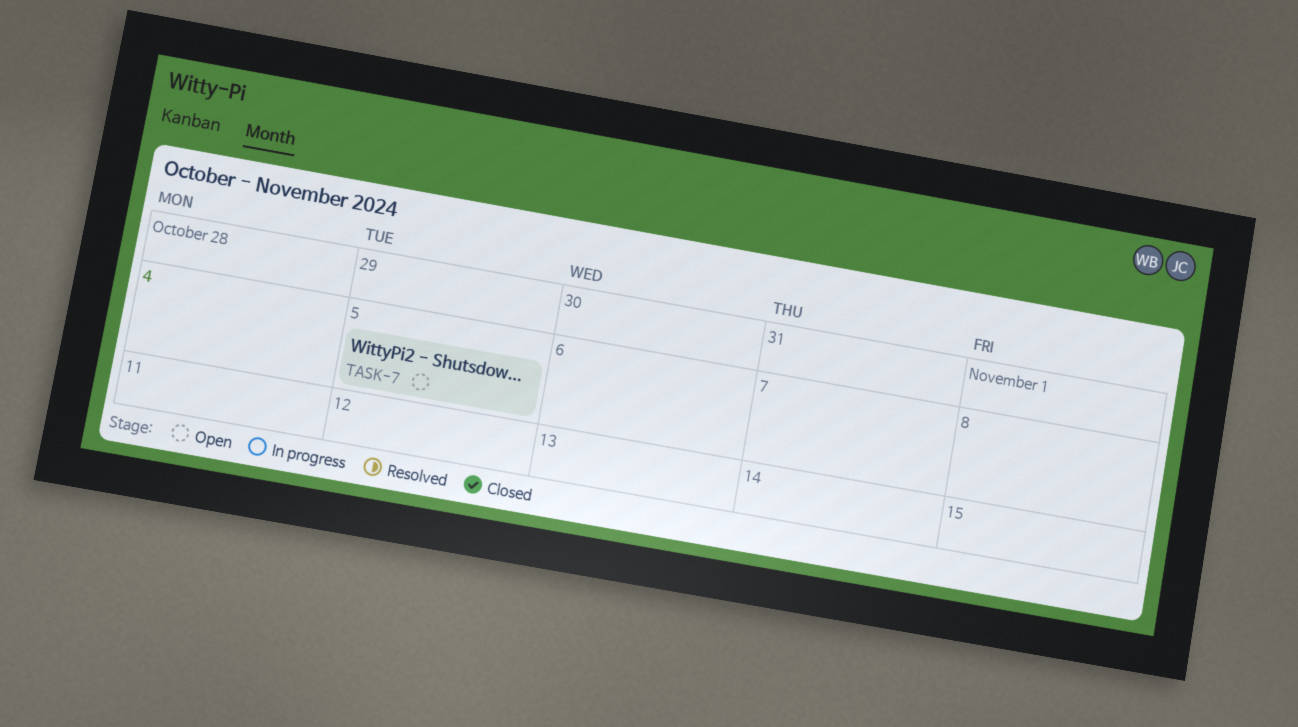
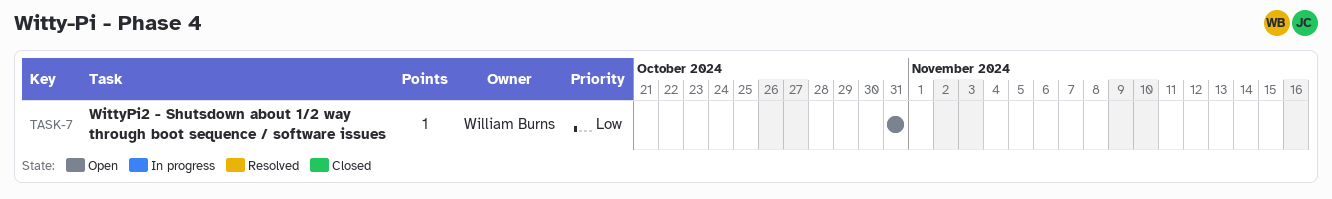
TASK-7, due: Nov 5 -> Oct 31

